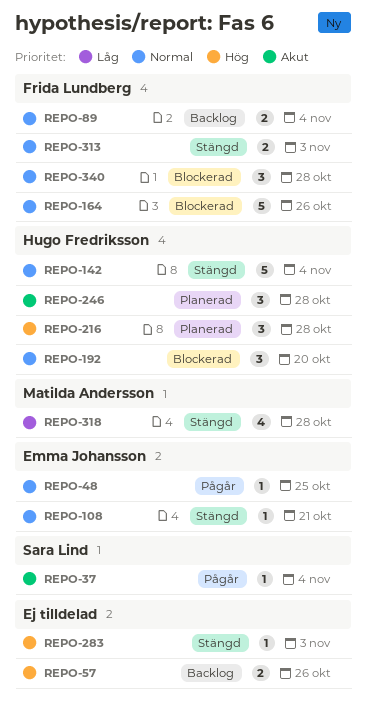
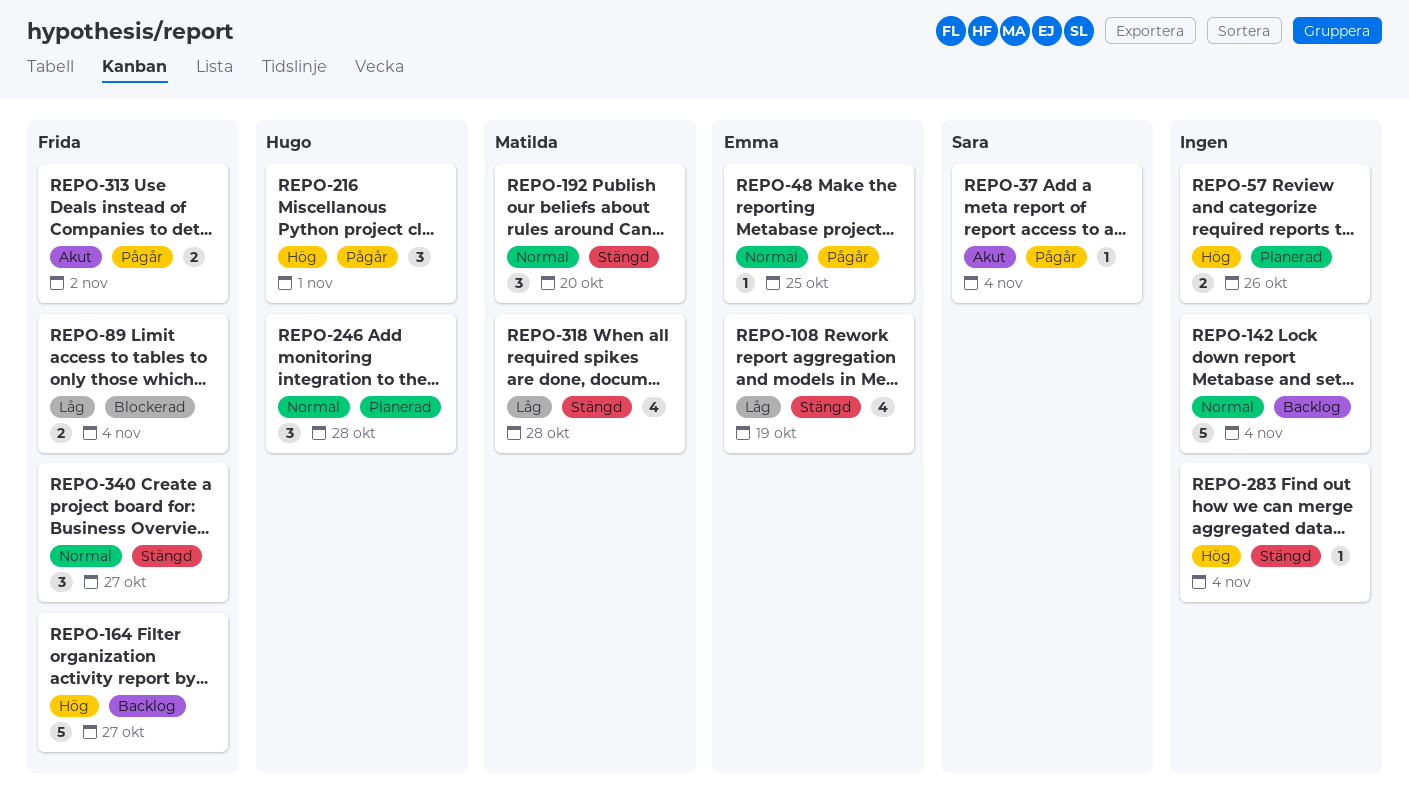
REPO-57, status: Backlog -> Planerad
REPO-89, status: Backlog -> Blockerad
REPO-89, priority: Normal -> Låg
REPO-108, priority: Normal -> Låg
REPO-108, estimate: 1 -> 4
REPO-108, due: Oct 21 -> Oct 19
REPO-142, status: Stängd -> Backlog
REPO-142, owner: Hugo Fredriksson -> none
REPO-164, status: Blockerad -> Backlog
REPO-164, priority: Normal -> Hög
REPO-164, due: Oct 26 -> Oct 27
REPO-192, status: Blockerad -> Stängd
REPO-192, owner: Hugo Fredriksson -> Matilda Andersson
REPO-216, status: Planerad -> Pågår
REPO-216, due: Oct 28 -> Nov 1
REPO-246, priority: Akut -> Normal
REPO-283, due: Nov 3 -> Nov 4
REPO-313, status: Stängd -> Pågår
REPO-313, priority: Normal -> Akut
REPO-313, due: Nov 3 -> Nov 2
REPO-340, status: Blockerad -> Stängd
REPO-340, due: Oct 28 -> Oct 27

